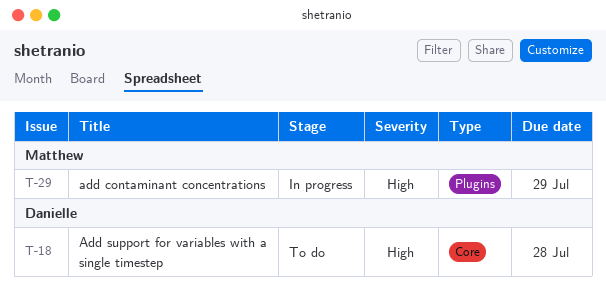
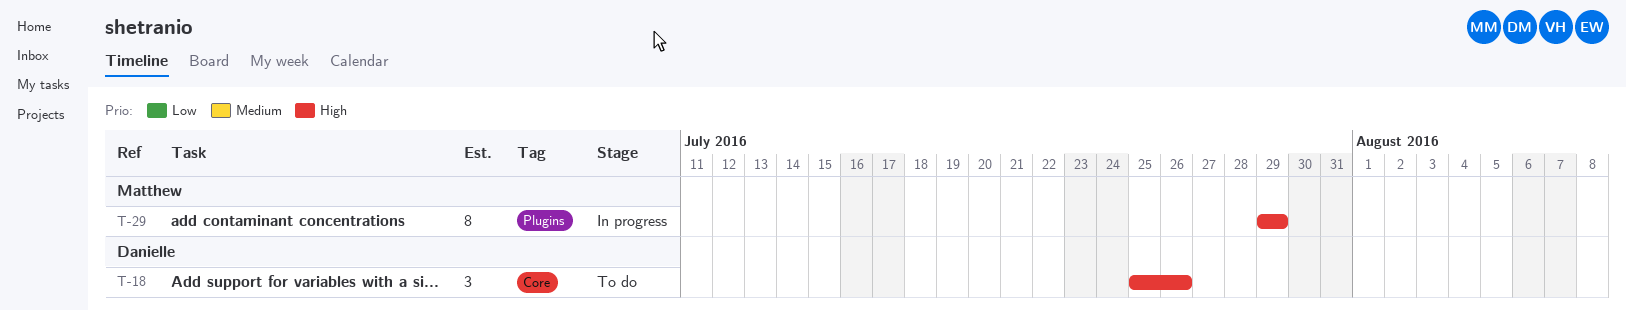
T-18, due: Jul 28 -> Jul 26

